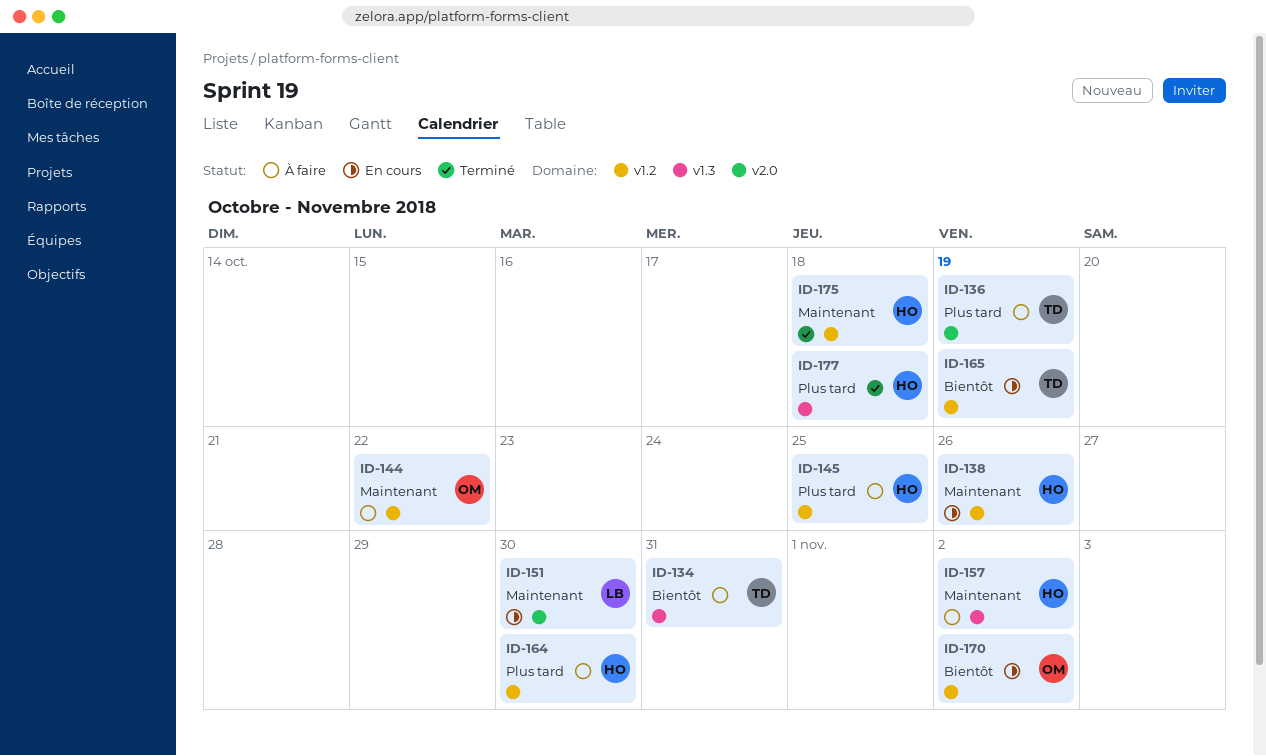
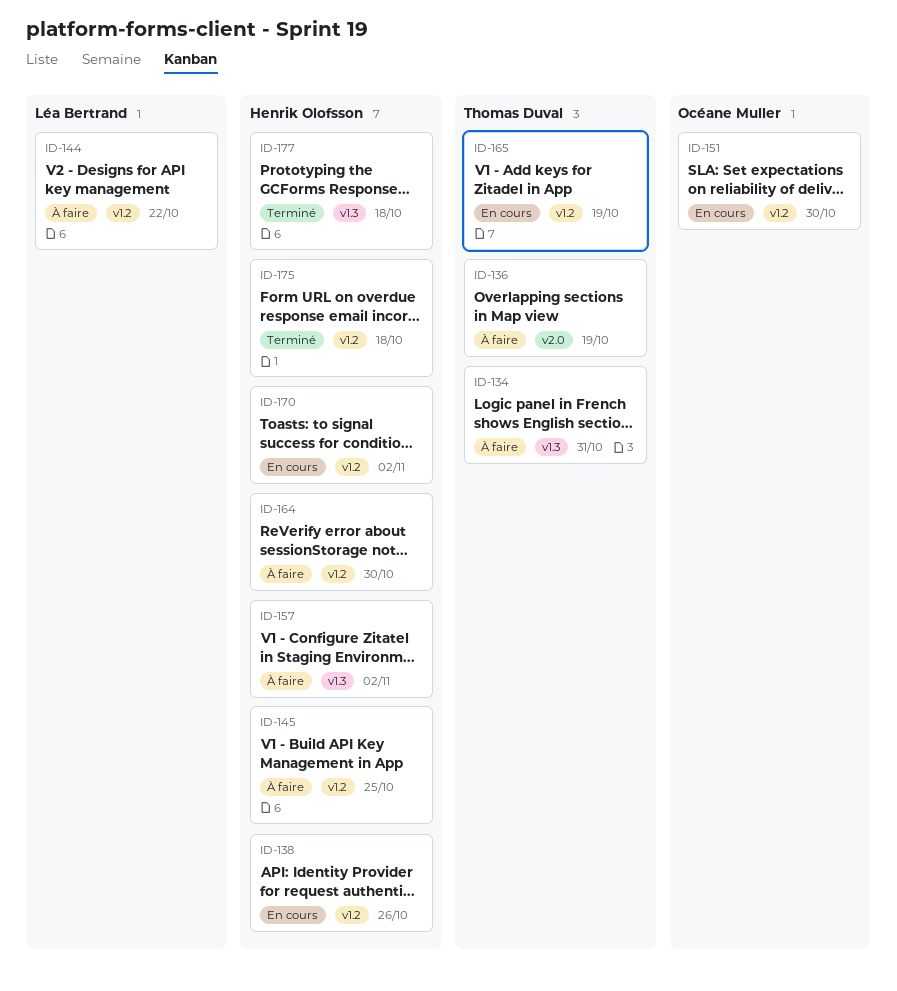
ID-144, owner: Océane Muller -> Léa Bertrand
ID-151, owner: Léa Bertrand -> Océane Muller
ID-151, label: v2.0 -> v1.2
ID-170, owner: Océane Muller -> Henrik Olofsson

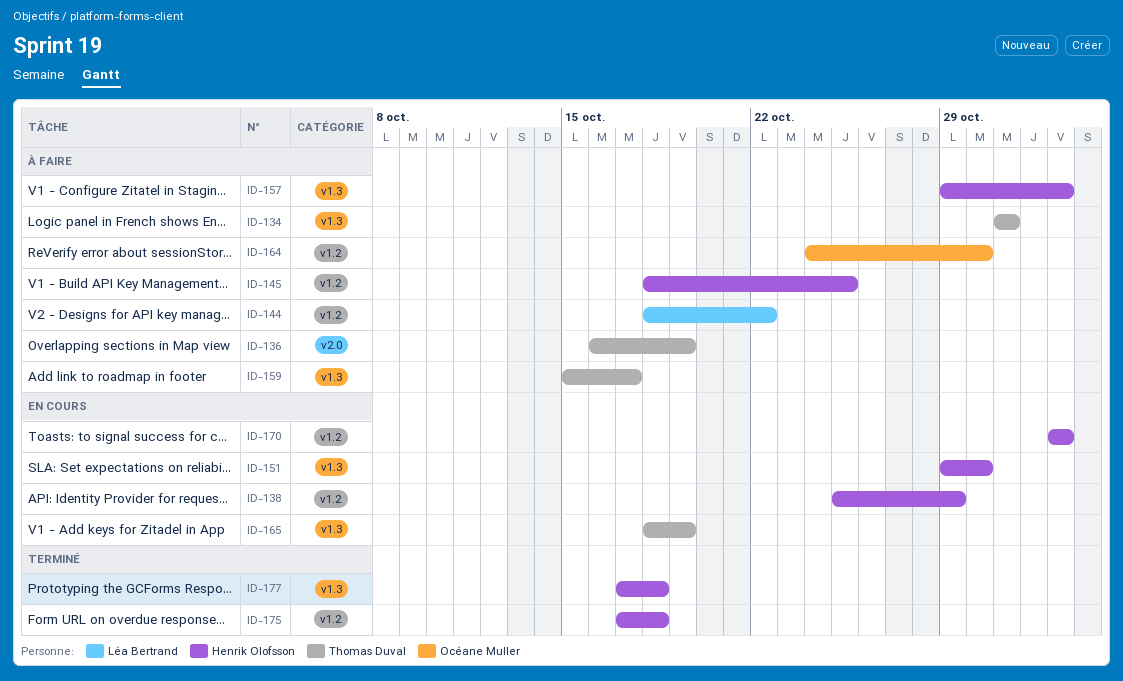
ID-138, due: Oct 26 -> Oct 29
ID-151, owner: Océane Muller -> Henrik Olofsson
ID-151, label: v1.2 -> v1.3
ID-159: none -> present
ID-164, owner: Henrik Olofsson -> Océane Muller
ID-165, label: v1.2 -> v1.3

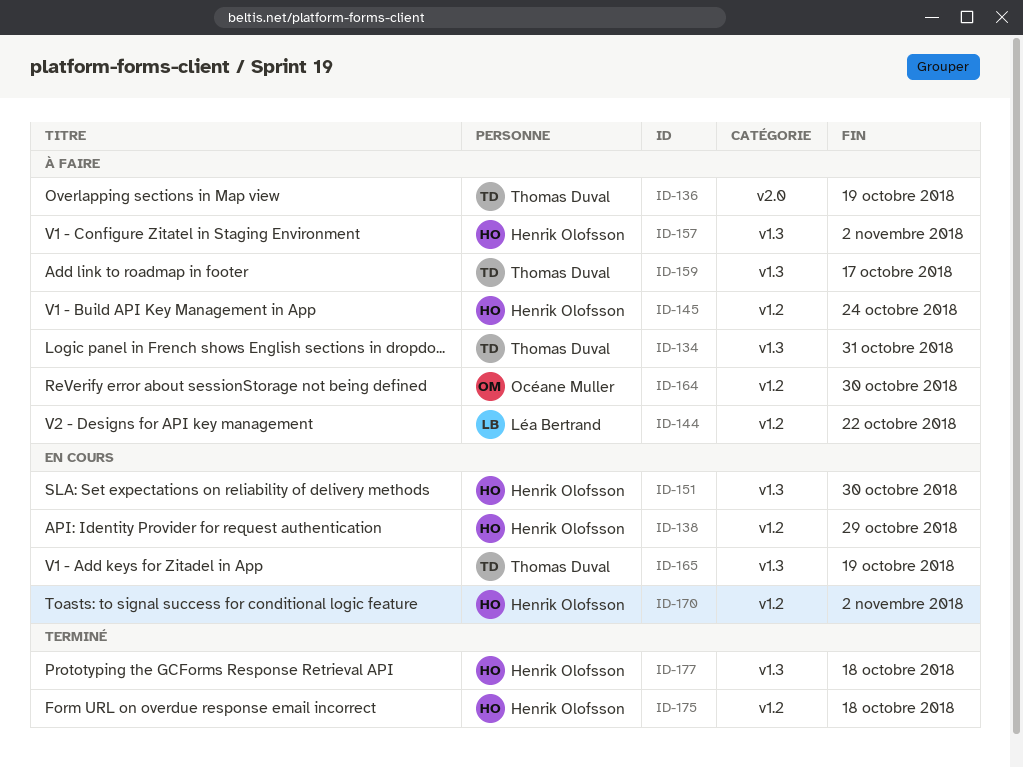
ID-145, due: Oct 25 -> Oct 24

